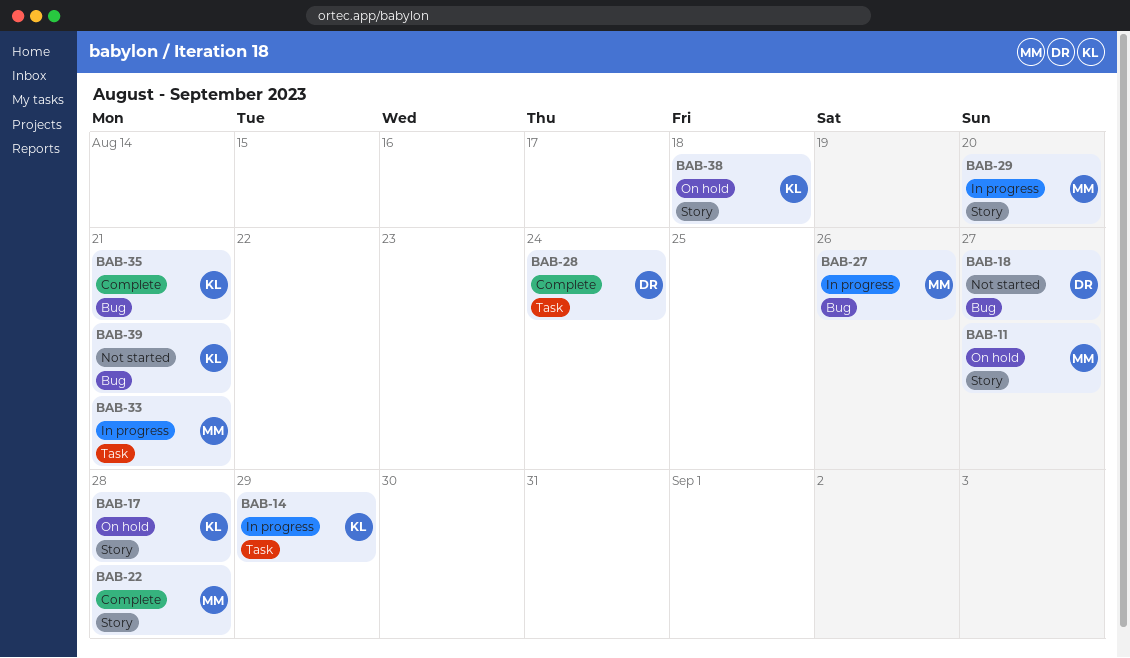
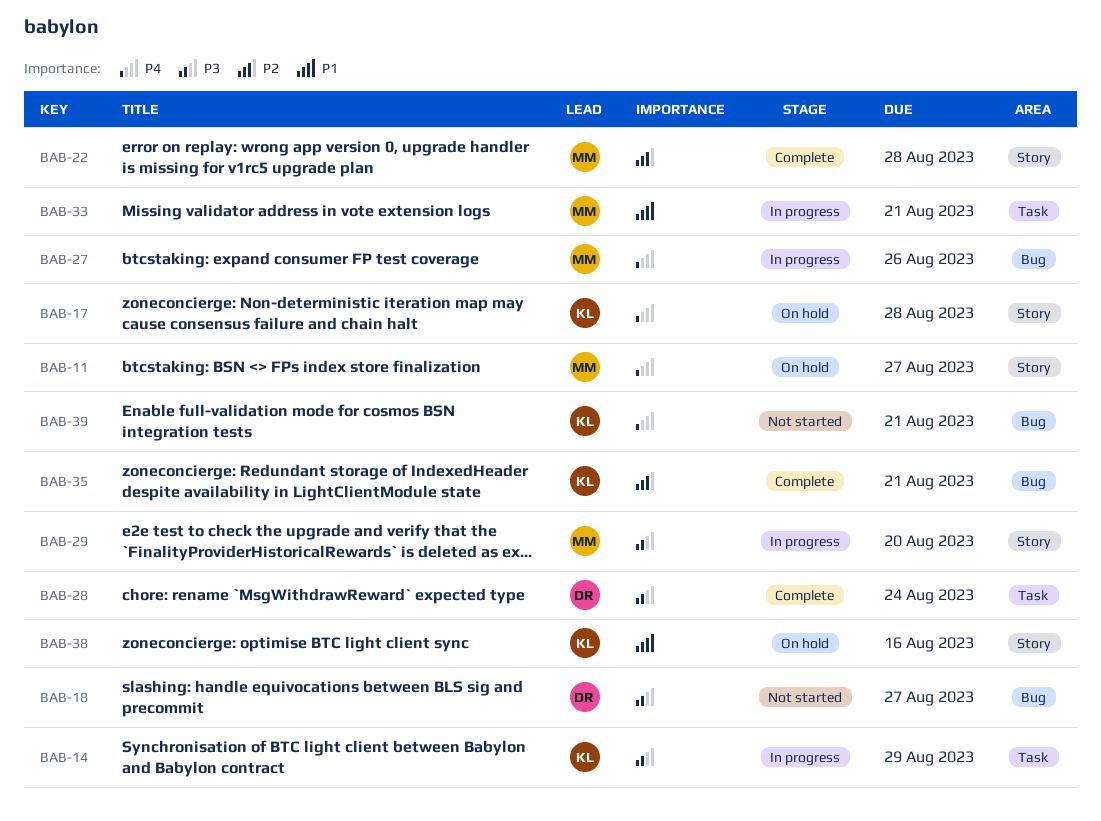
BAB-38, due: Aug 18 -> Aug 16

